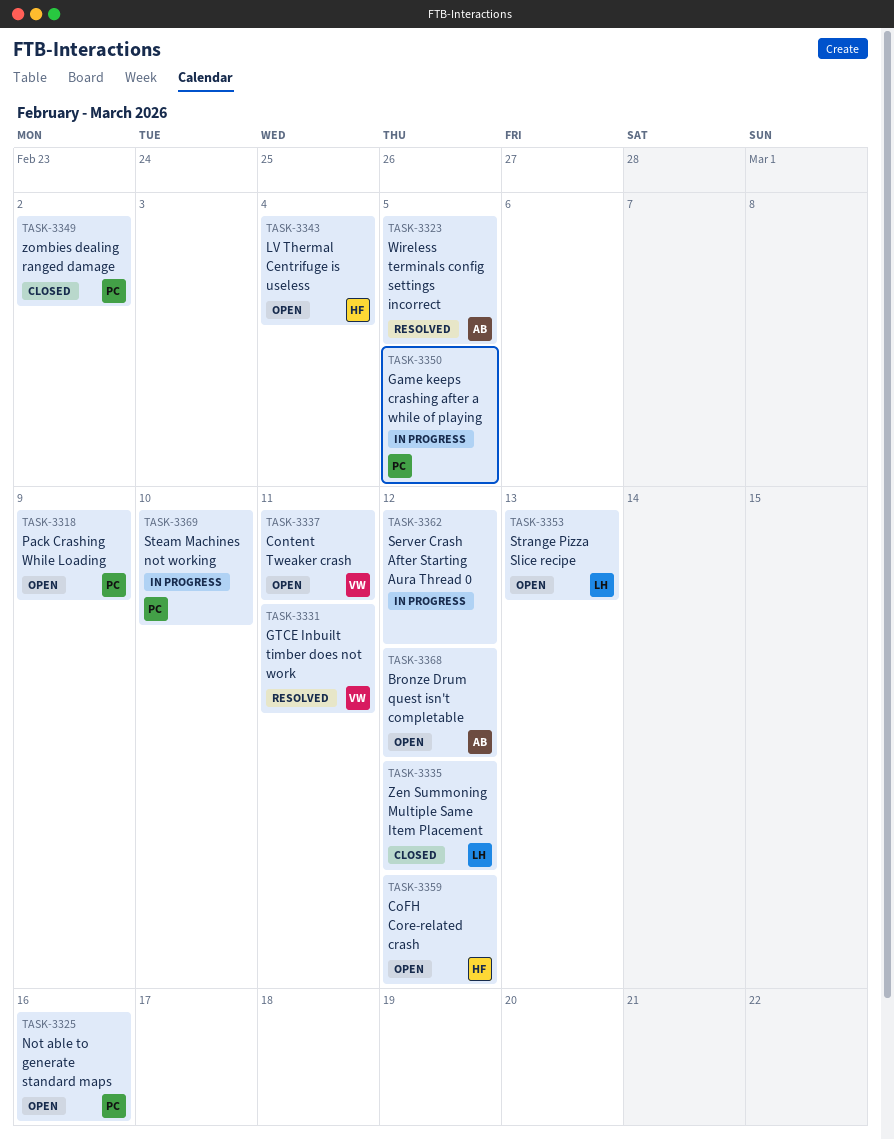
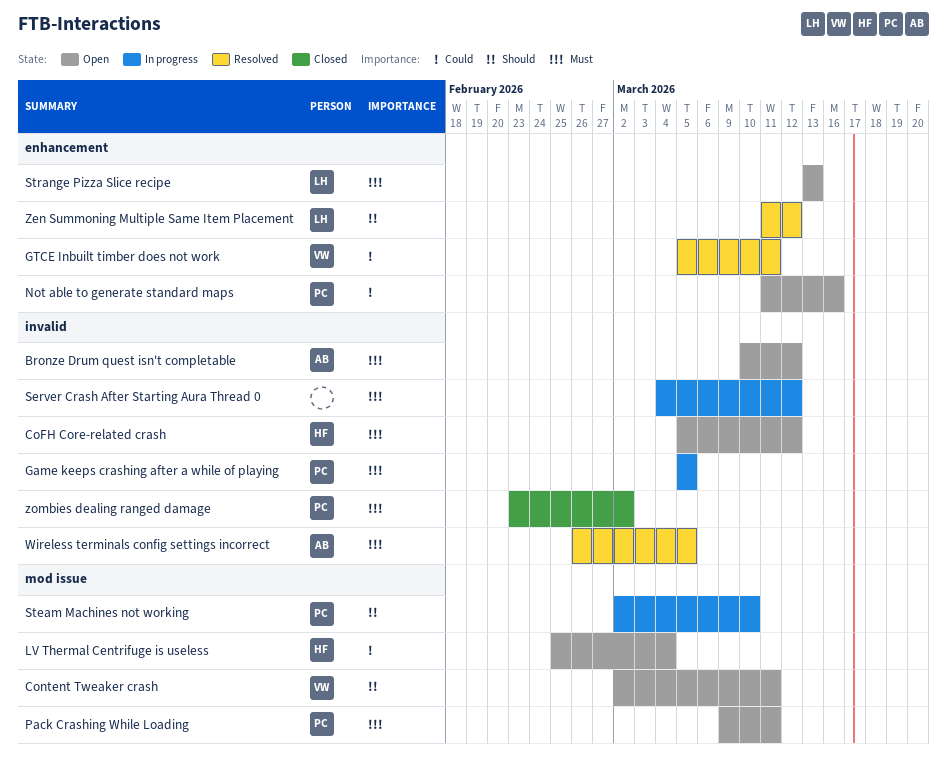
Pack Crashing While Loading, due: Mar 9 -> Mar 11
Zen Summoning Multiple Same Item Placement, status: Closed -> Resolved

